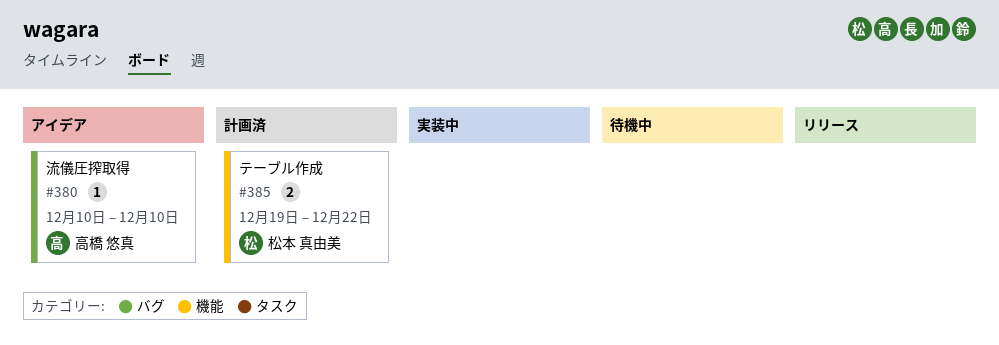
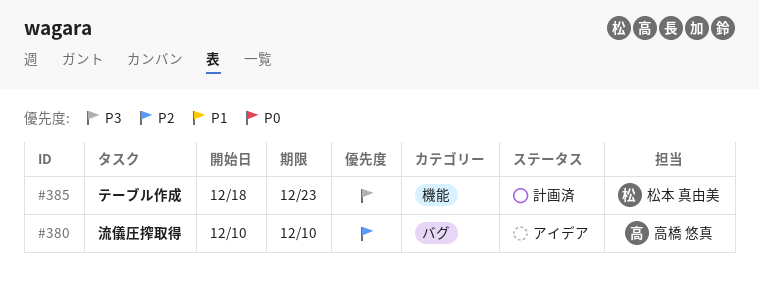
#385, start: Dec 19 -> Dec 18
#385, due: Dec 22 -> Dec 23

